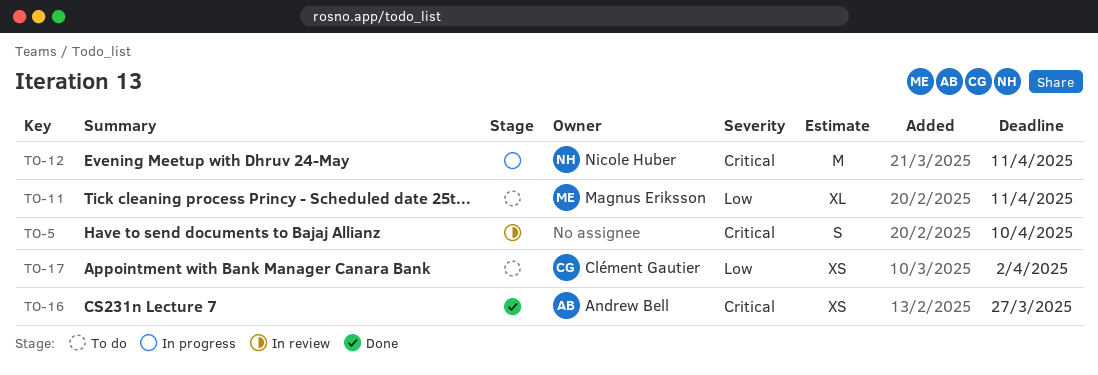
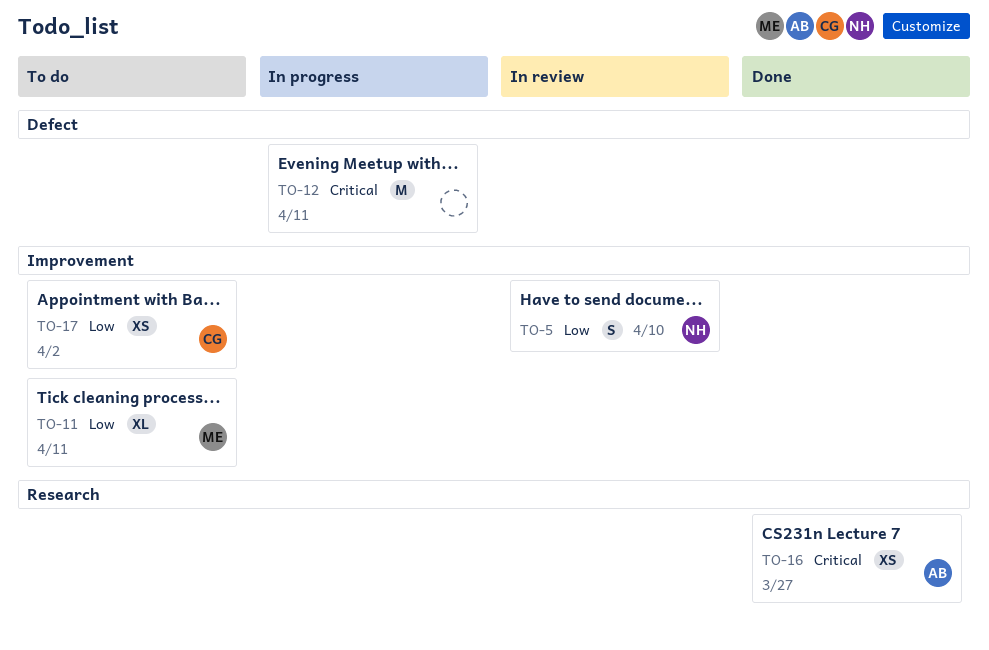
TO-5, owner: none -> Nicole Huber
TO-5, priority: Critical -> Low
TO-12, owner: Nicole Huber -> none

